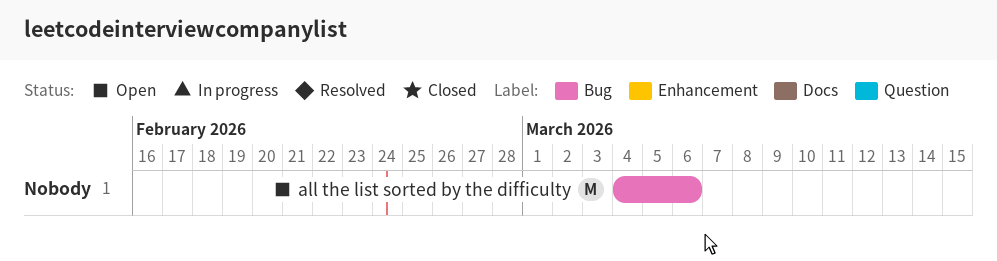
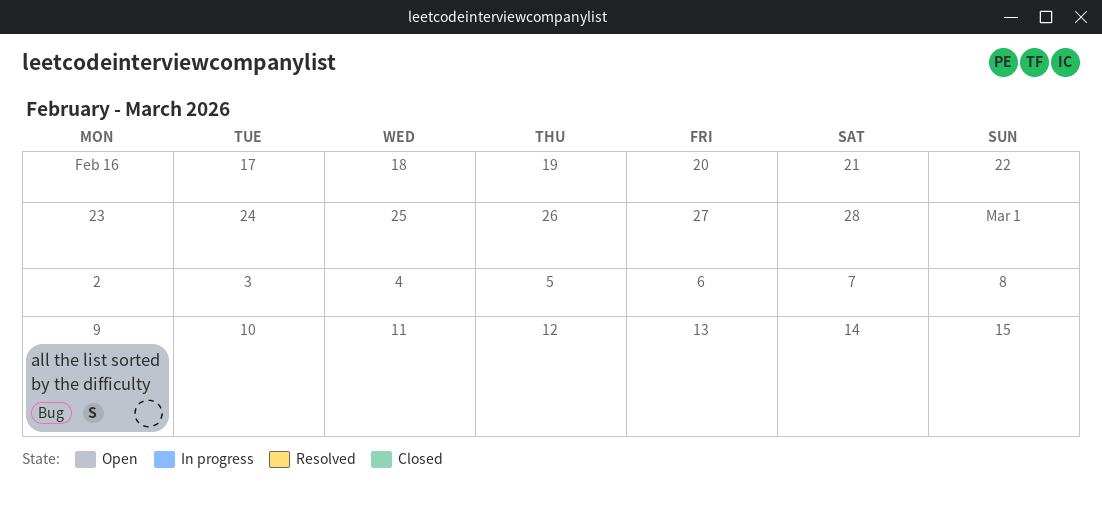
all the list sorted by the difficulty, estimate: M -> S
all the list sorted by the difficulty, due: Mar 6 -> Mar 9

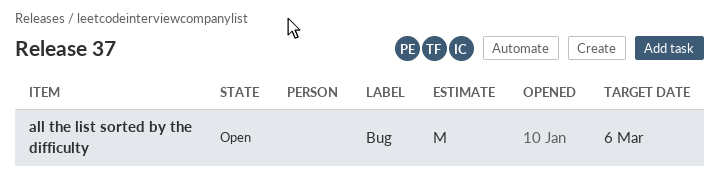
all the list sorted by the difficulty, estimate: S -> M
all the list sorted by the difficulty, due: Mar 9 -> Mar 6

